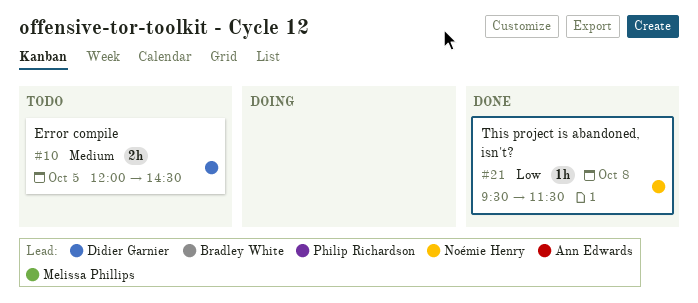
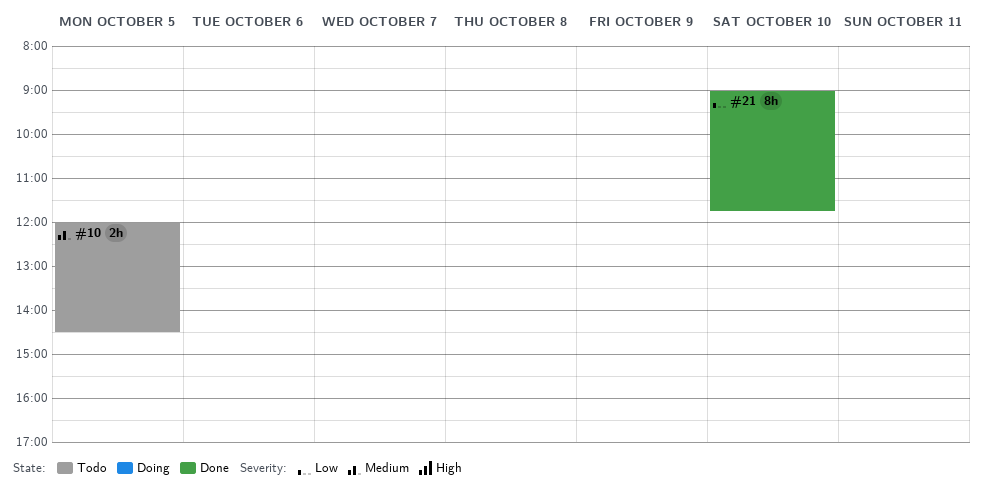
#21, estimate: 1h -> 8h
#21, day: Oct 8 -> Oct 10
#21, begins: 09:30 -> 09:00
#21, ends: 11:30 -> 11:45

